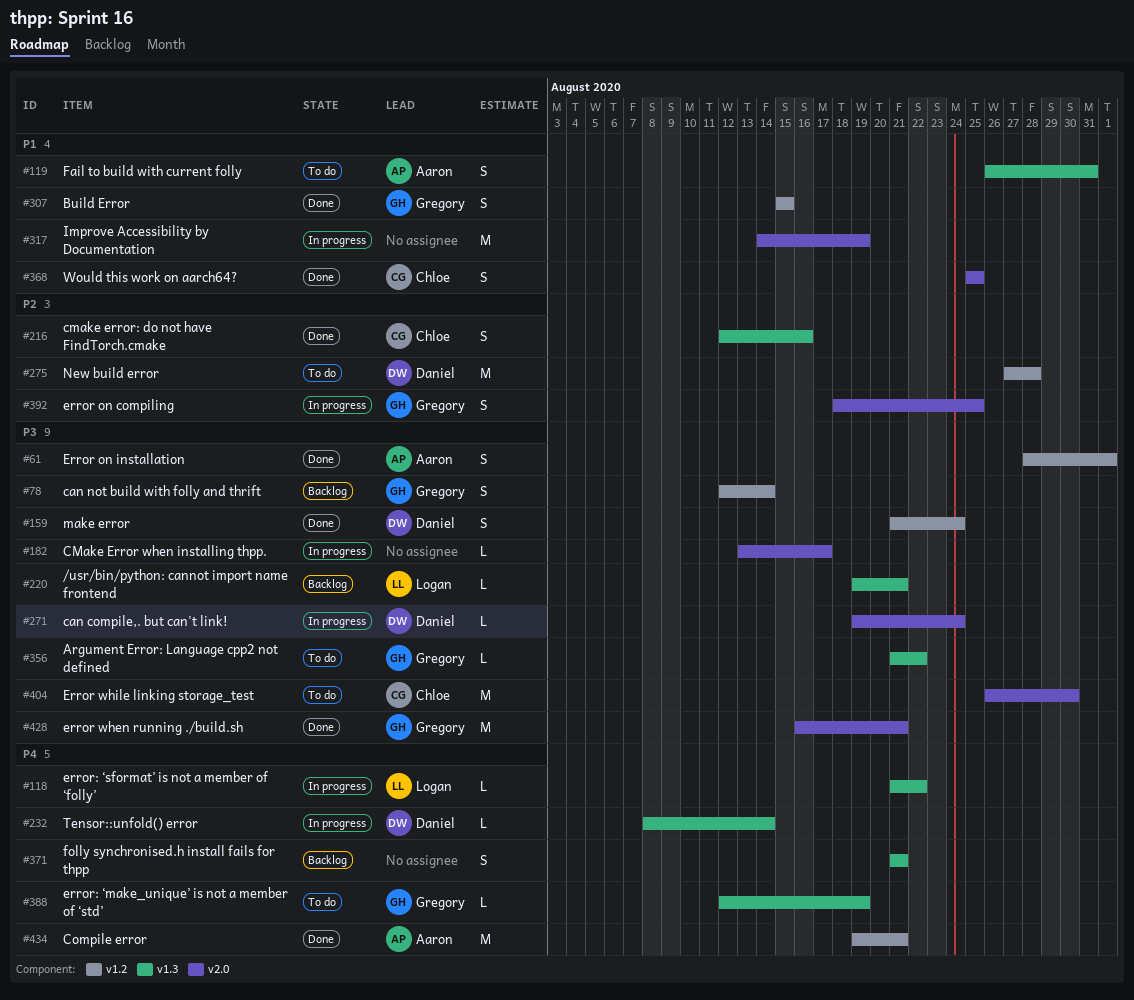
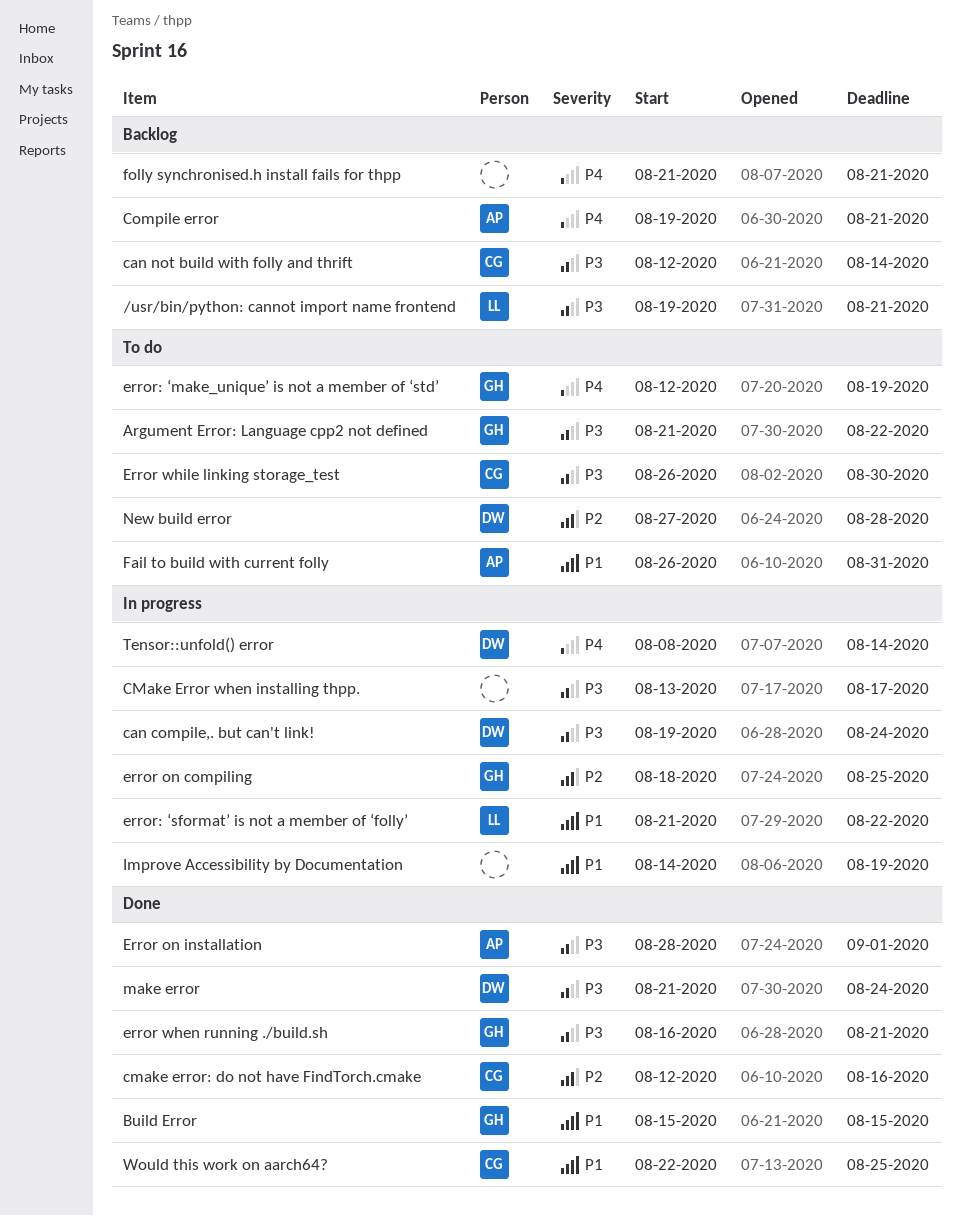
can not build with folly and thrift, owner: Gregory -> Chloe
Compile error, status: Done -> Backlog
error: ‘sformat’ is not a member of ‘folly’, priority: P4 -> P1
Would this work on aarch64?, start: Aug 25 -> Aug 22

